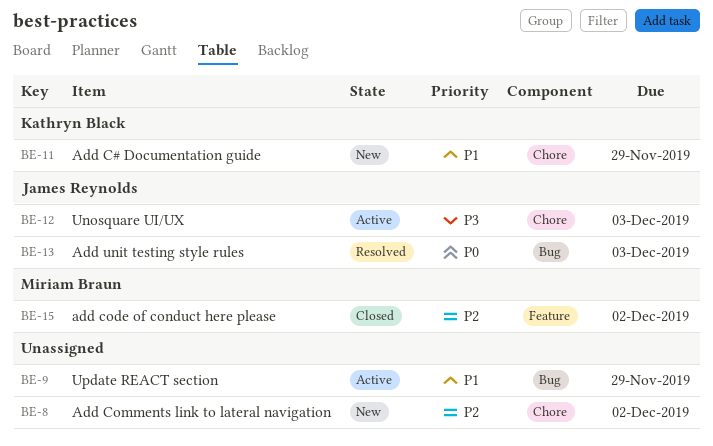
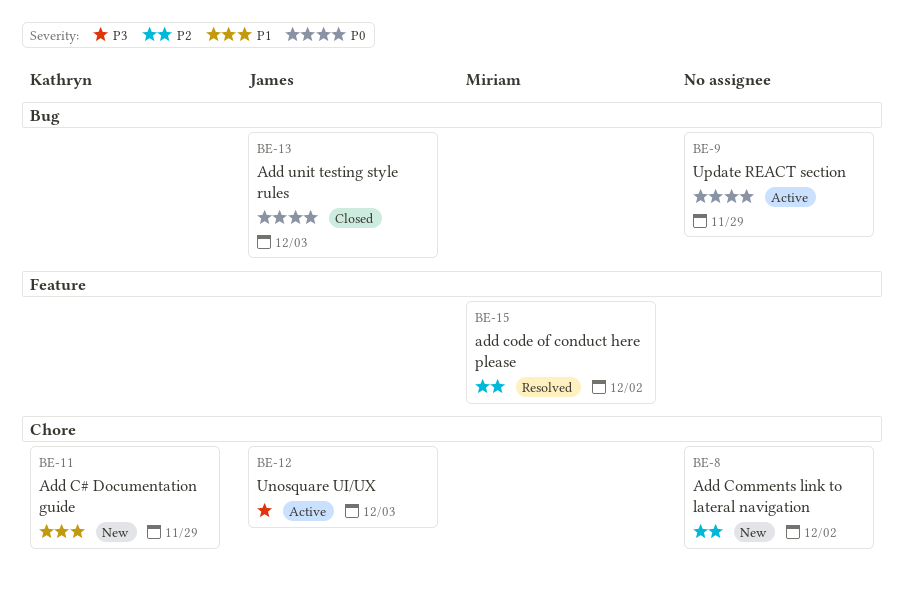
BE-9, priority: P1 -> P0
BE-13, status: Resolved -> Closed
BE-15, status: Closed -> Resolved

